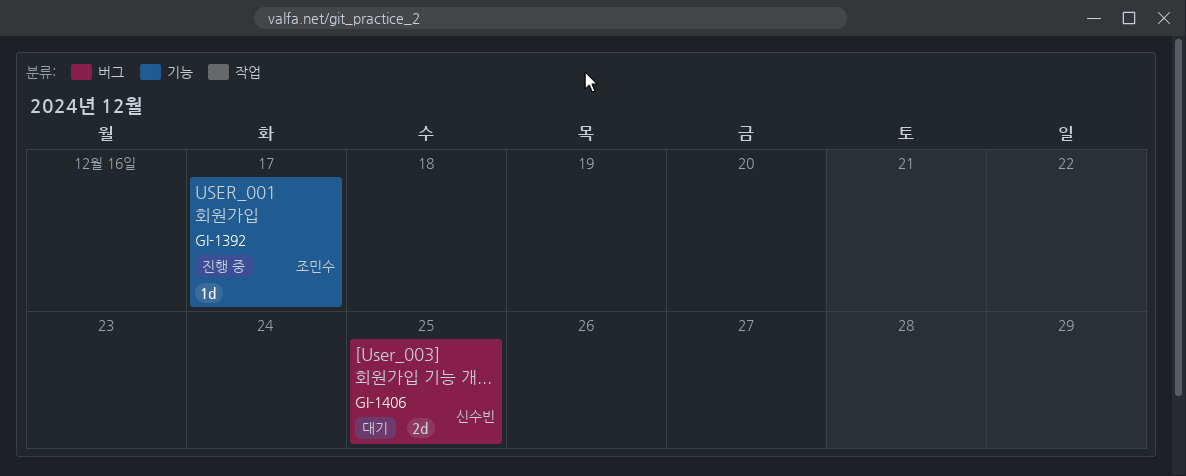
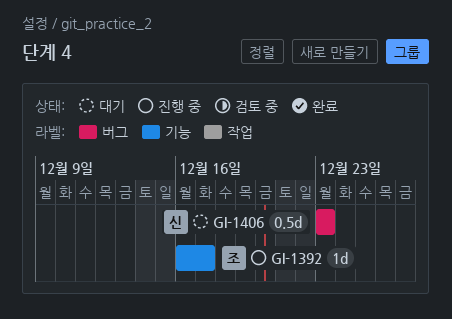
GI-1406, estimate: 2d -> 0.5d
GI-1406, due: Dec 25 -> Dec 23

